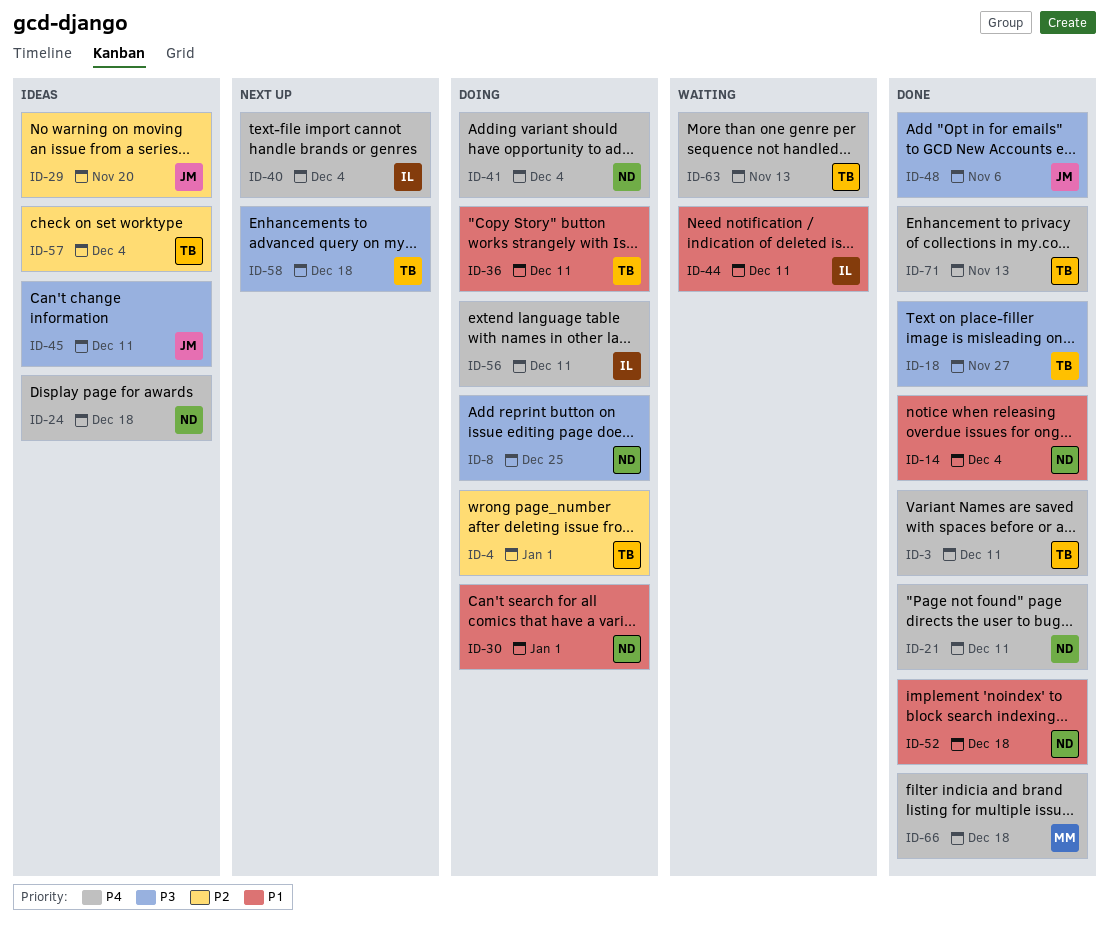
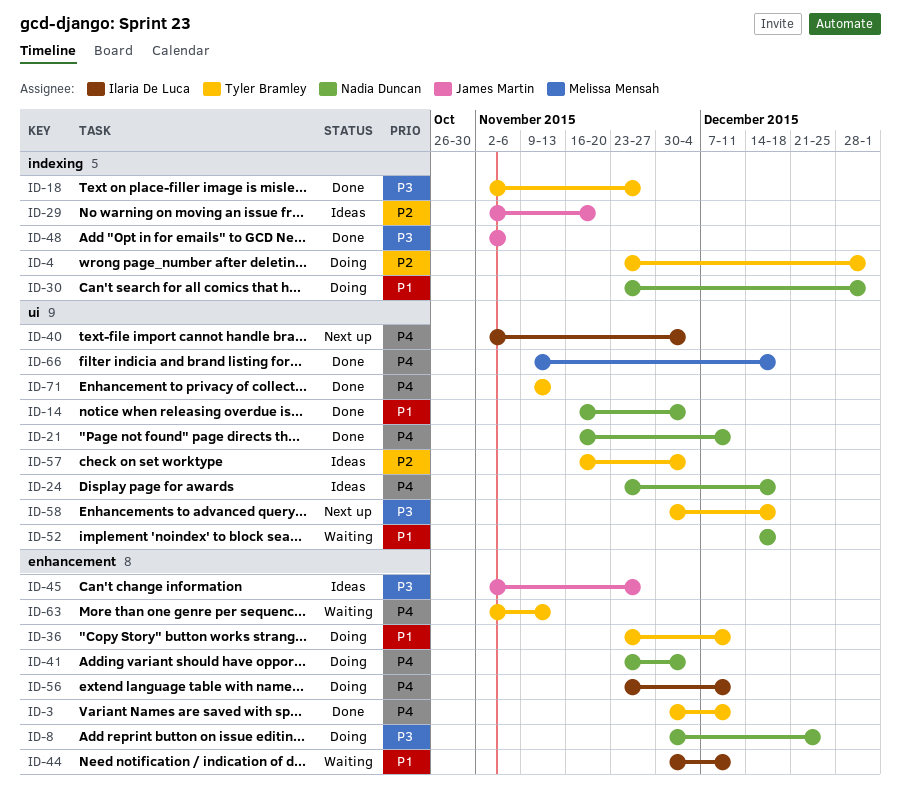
ID-45, due: Dec 11 -> Nov 27
ID-52, status: Done -> Waiting

